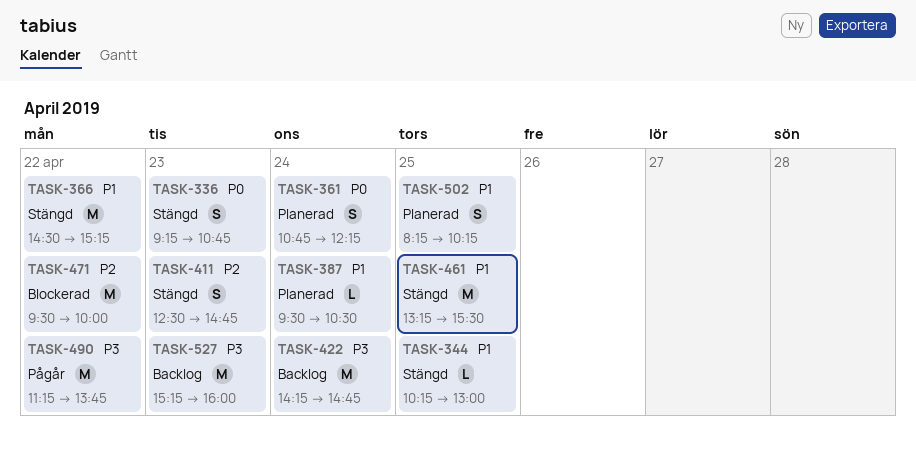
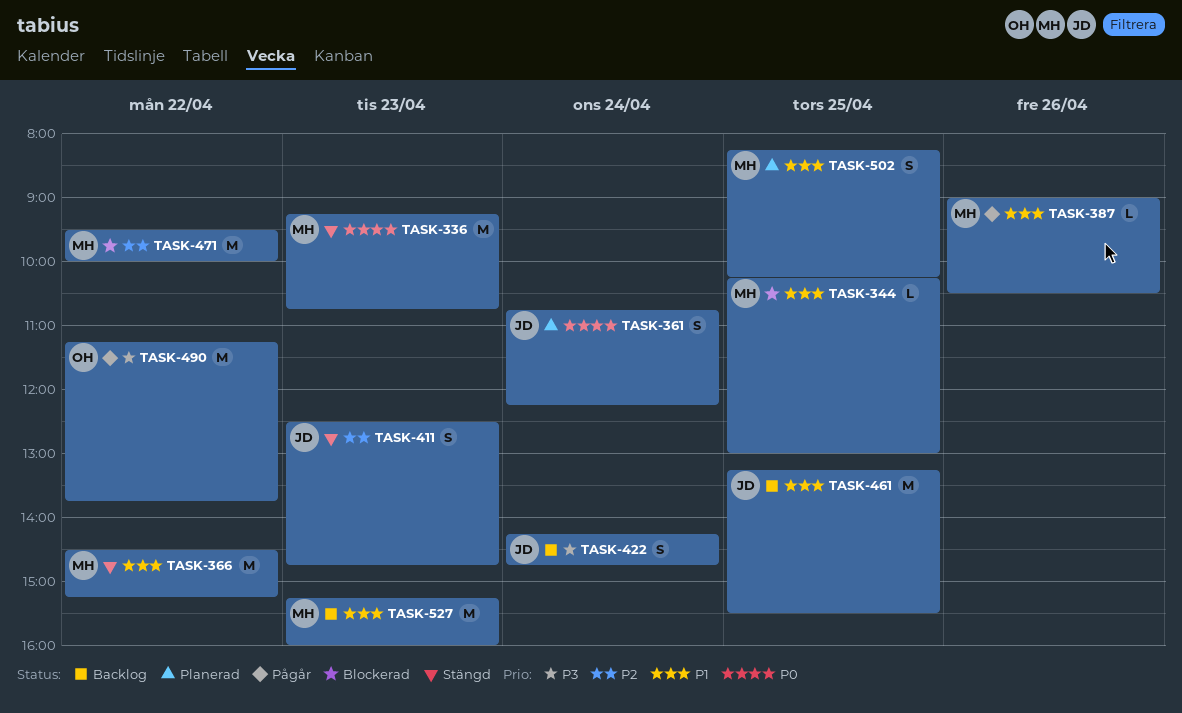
TASK-336, estimate: S -> M
TASK-344, status: Stängd -> Blockerad
TASK-387, status: Planerad -> Pågår
TASK-387, day: Apr 24 -> Apr 26
TASK-387, begins: 09:30 -> 09:00
TASK-422, estimate: M -> S
TASK-461, status: Stängd -> Backlog
TASK-527, priority: P3 -> P1

